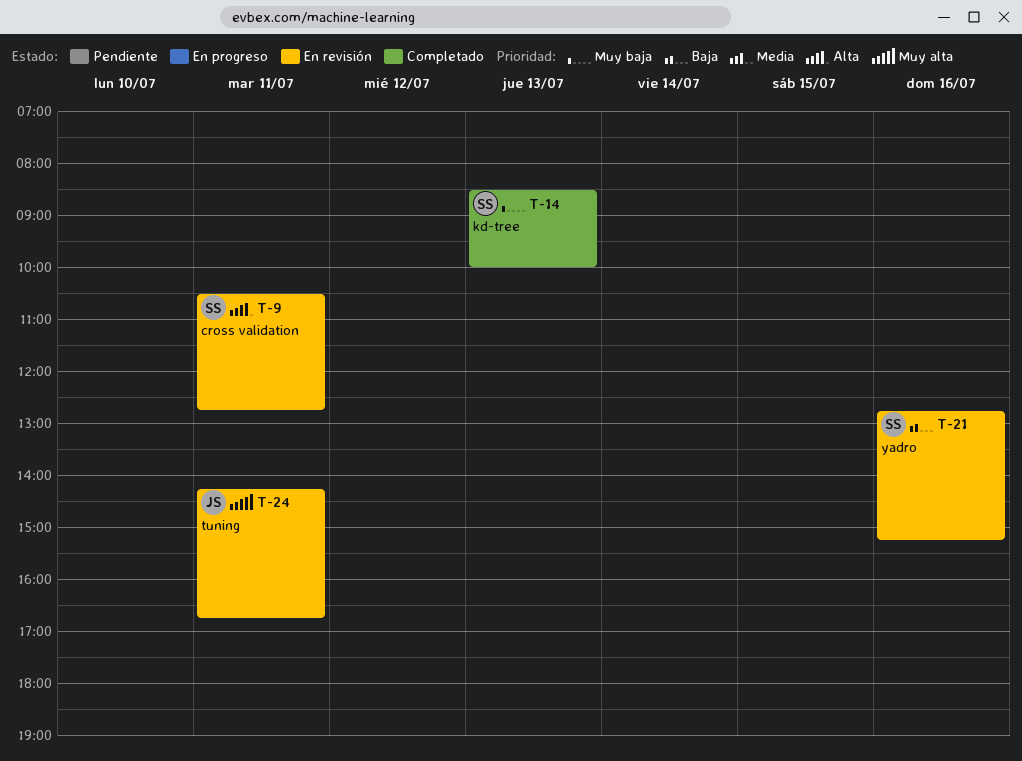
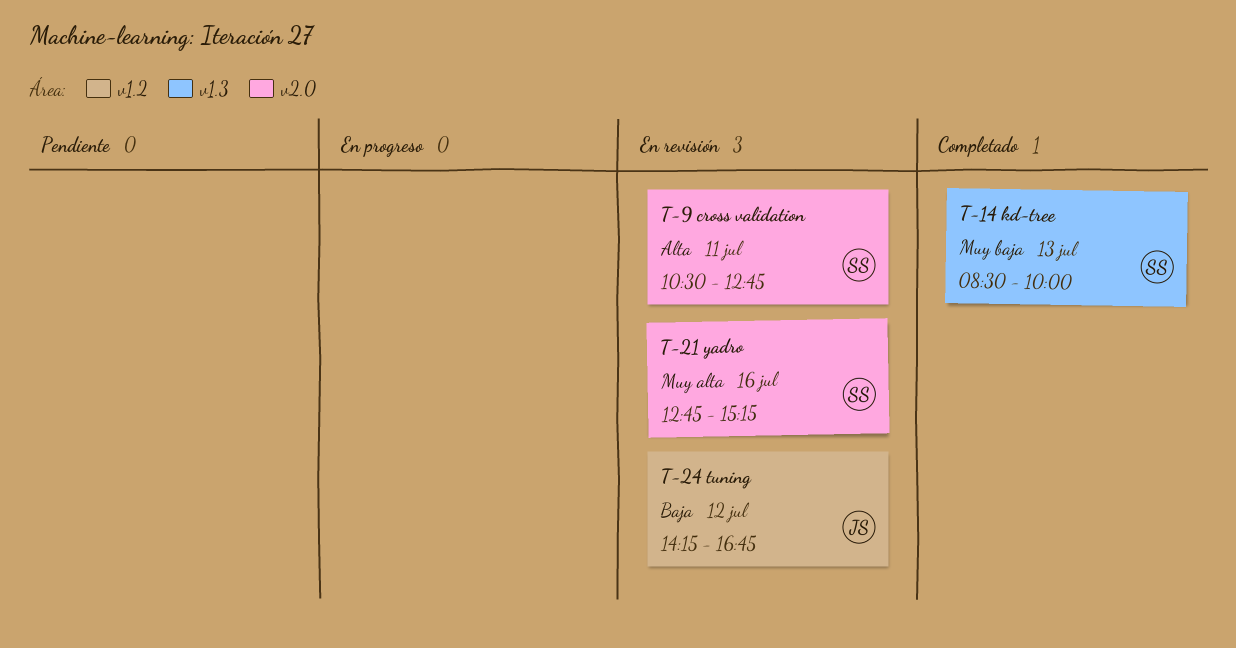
T-21, priority: Baja -> Muy alta
T-24, priority: Muy alta -> Baja
T-24, day: Jul 11 -> Jul 12

